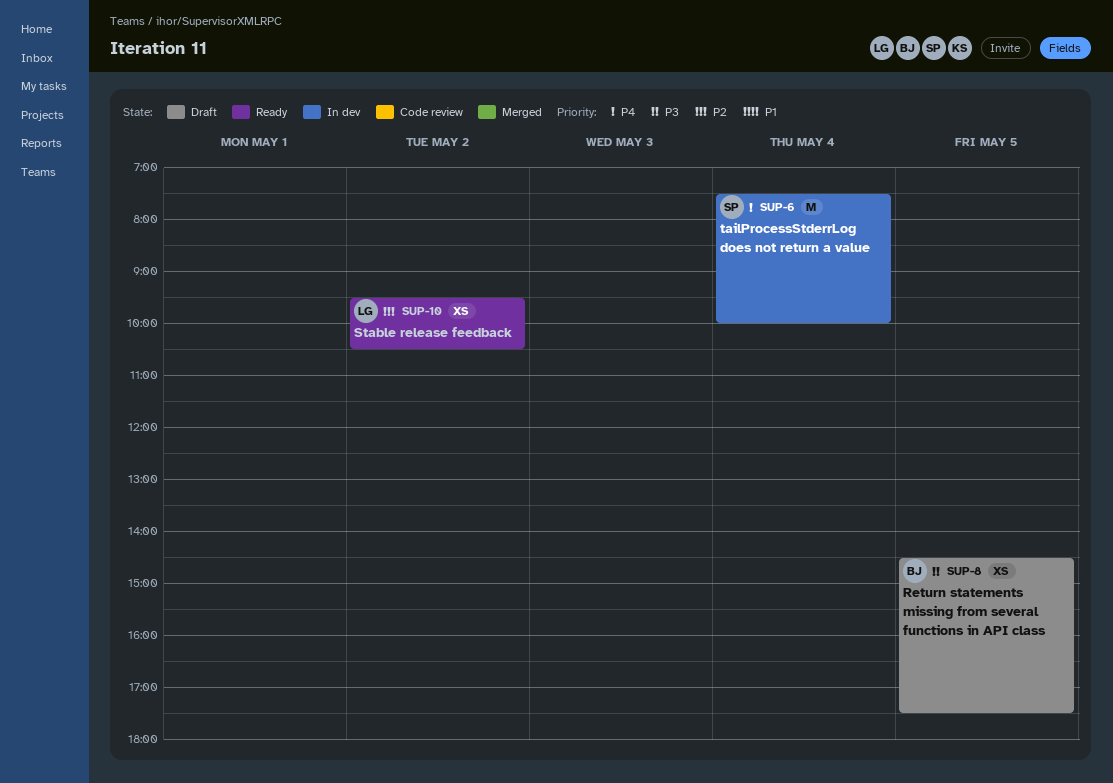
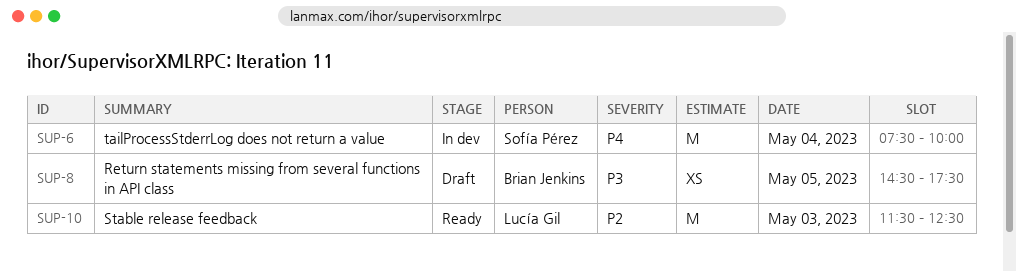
SUP-10, estimate: XS -> M
SUP-10, day: May 2 -> May 3
SUP-10, begins: 09:30 -> 11:30
SUP-10, ends: 10:30 -> 12:30

